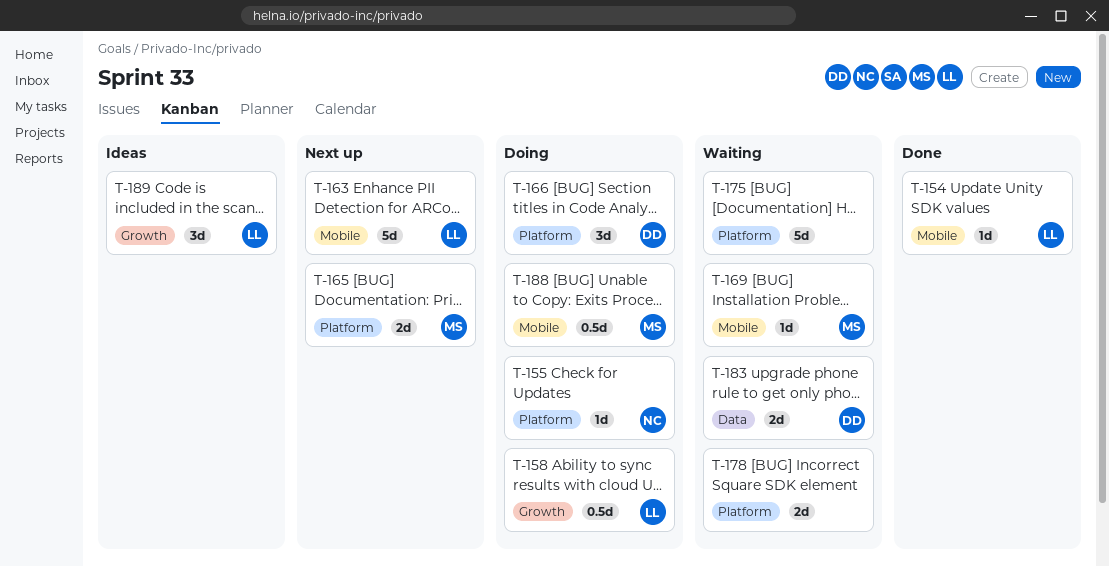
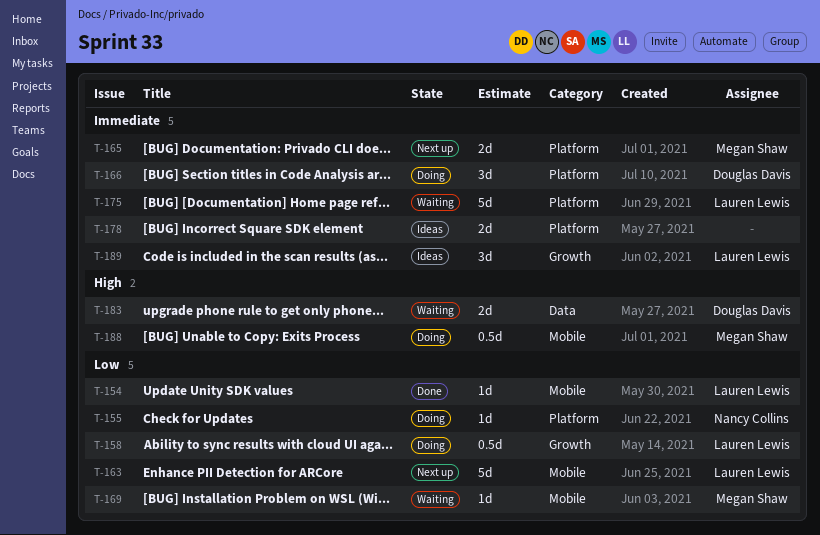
T-175, owner: none -> Lauren Lewis
T-178, status: Waiting -> Ideas

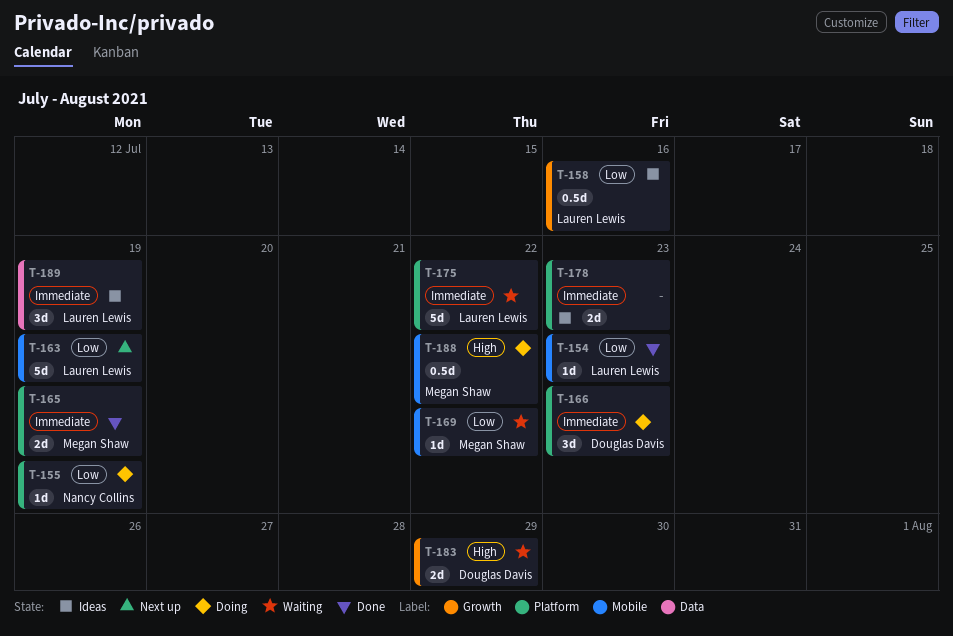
T-158, status: Doing -> Ideas
T-165, status: Next up -> Done
T-183, label: Data -> Growth
T-189, label: Growth -> Data

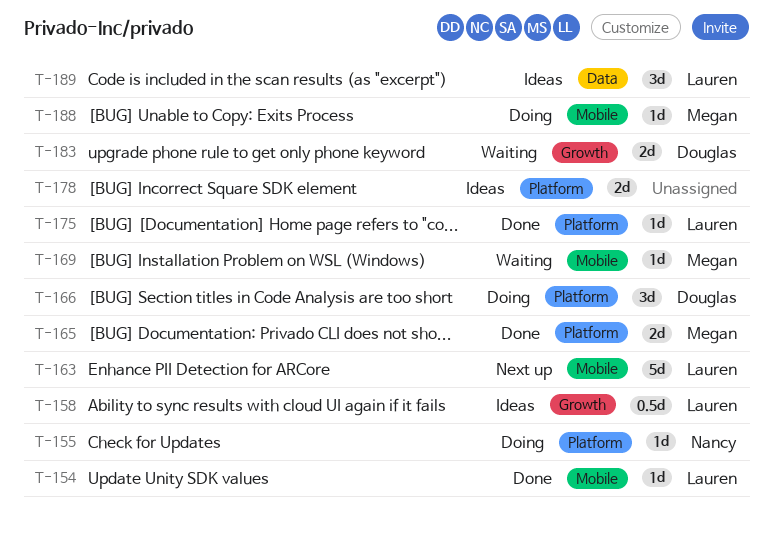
T-175, status: Waiting -> Done
T-175, estimate: 5d -> 1d
T-188, estimate: 0.5d -> 1d

